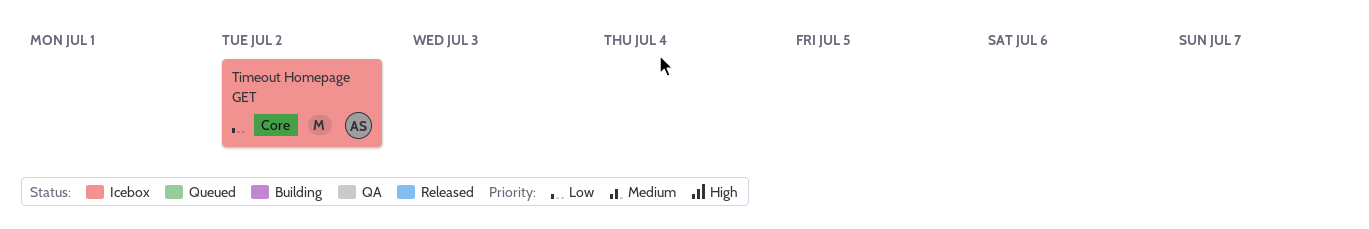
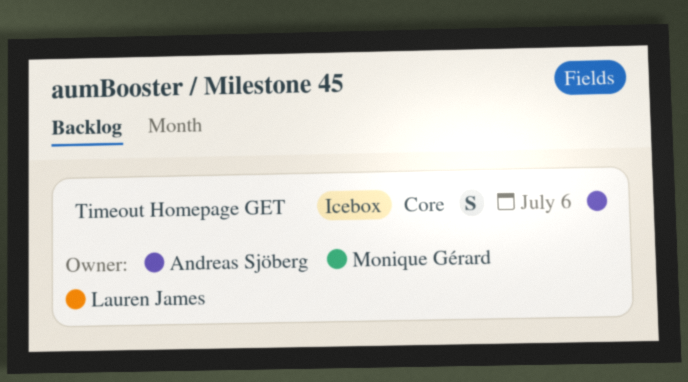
Timeout Homepage GET, estimate: M -> S
Timeout Homepage GET, due: Jul 2 -> Jul 6

